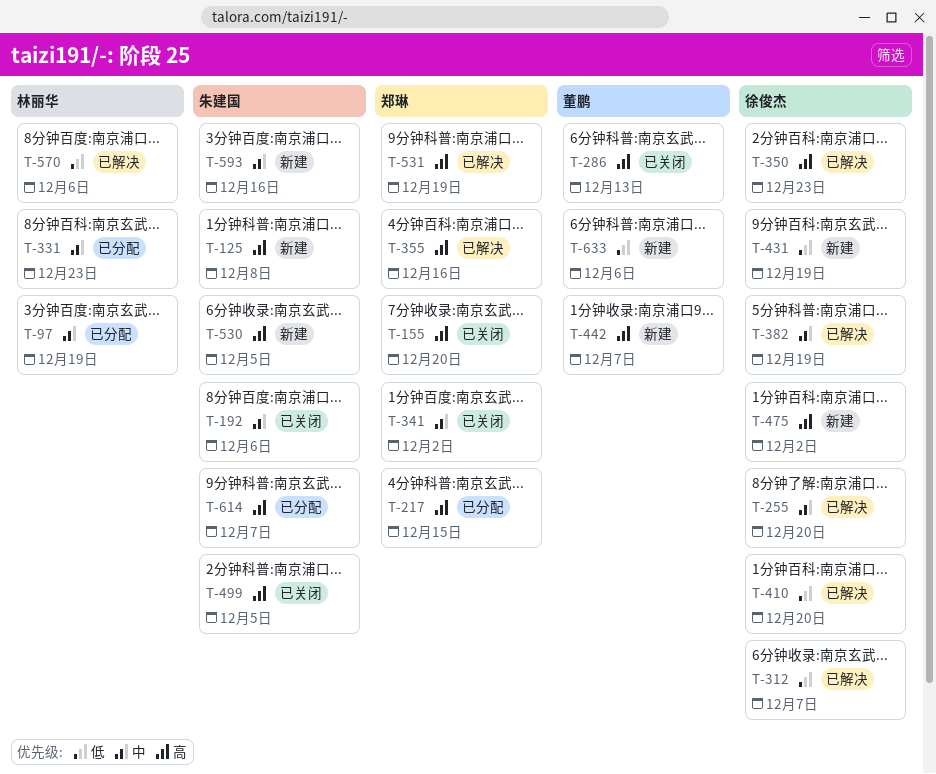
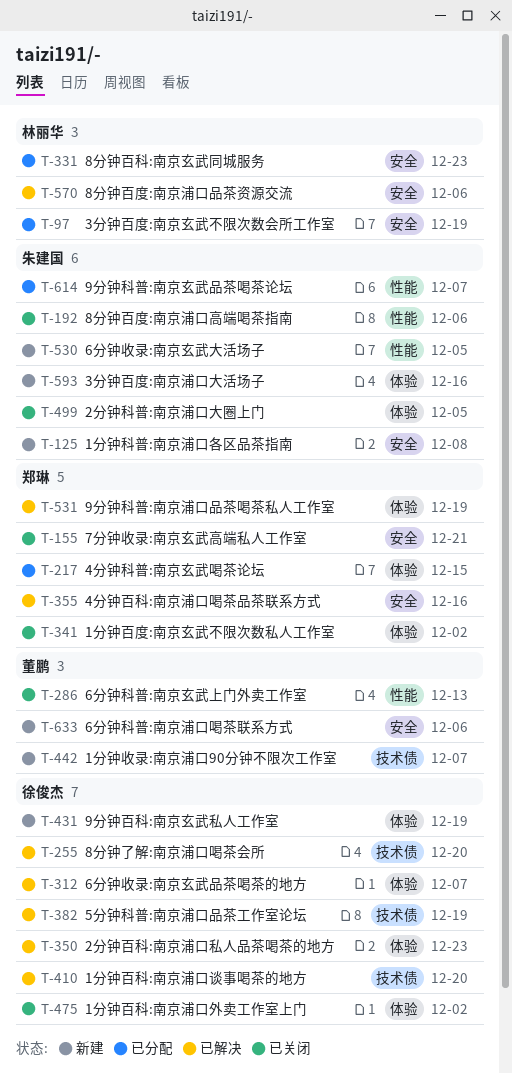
T-155, due: Dec 20 -> Dec 21
T-475, status: 新建 -> 已关闭

